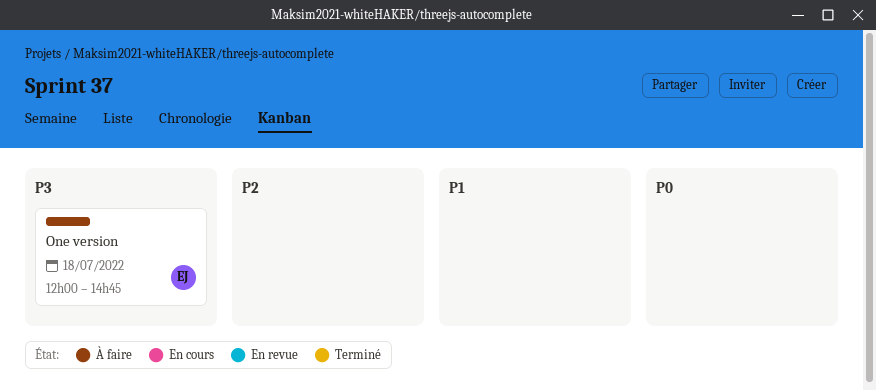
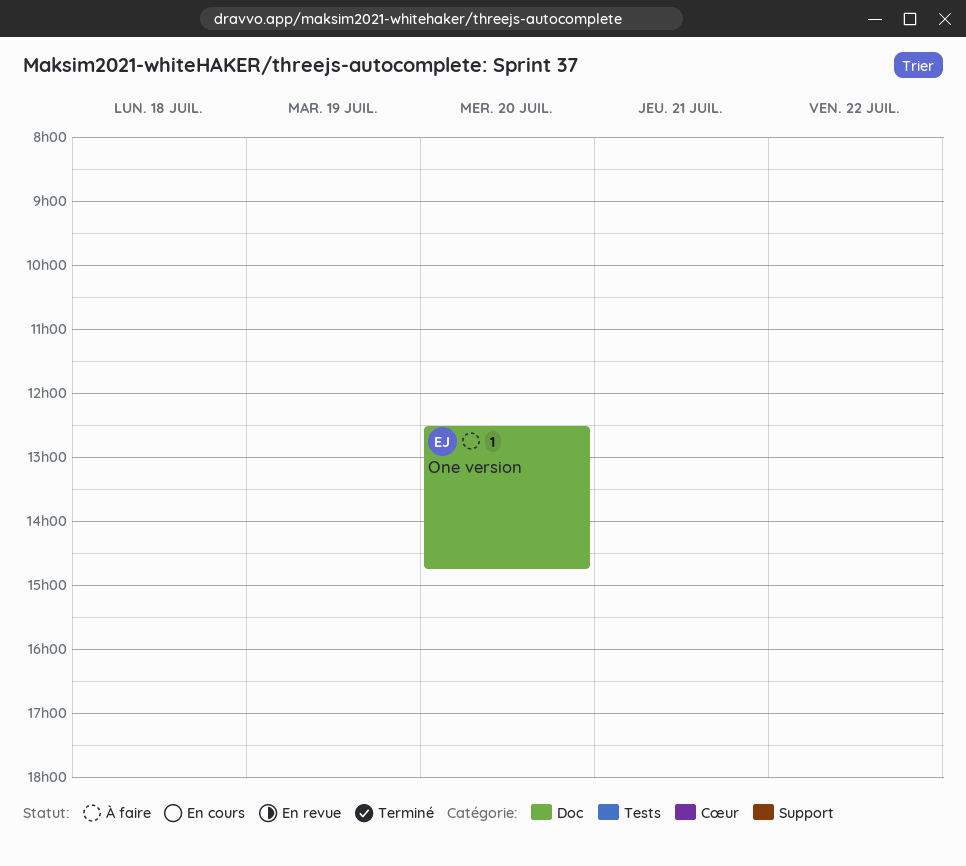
One version, day: Jul 18 -> Jul 20
One version, begins: 12:00 -> 12:30

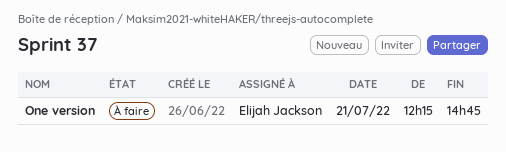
One version, day: Jul 20 -> Jul 21
One version, begins: 12:30 -> 12:15

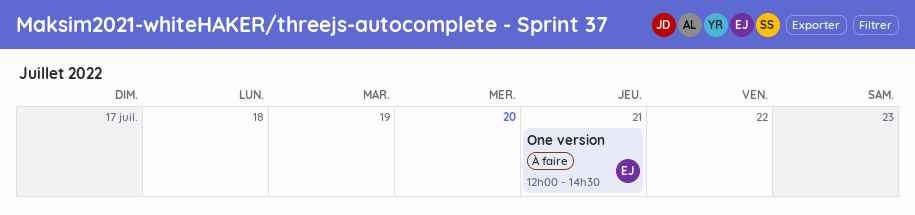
One version, begins: 12:15 -> 12:00
One version, ends: 14:45 -> 14:30

